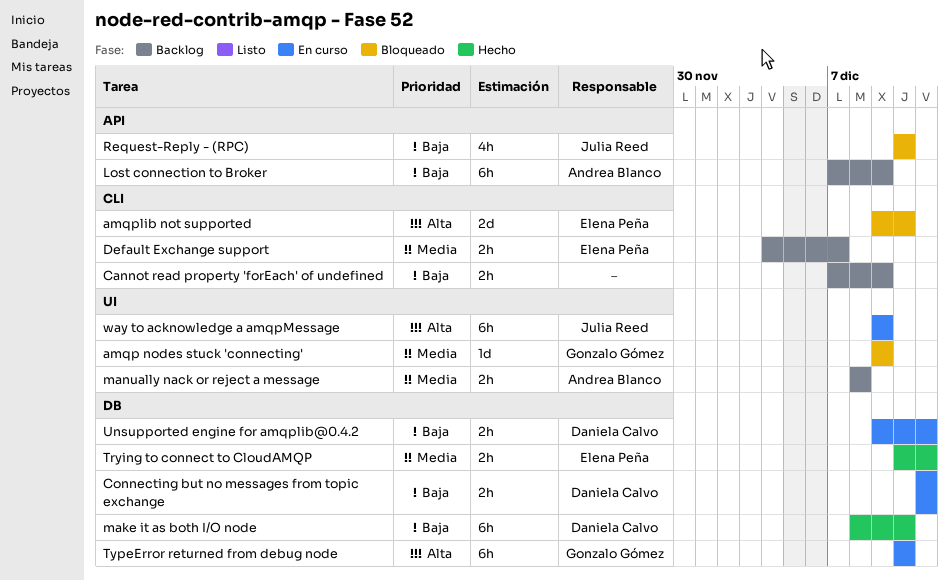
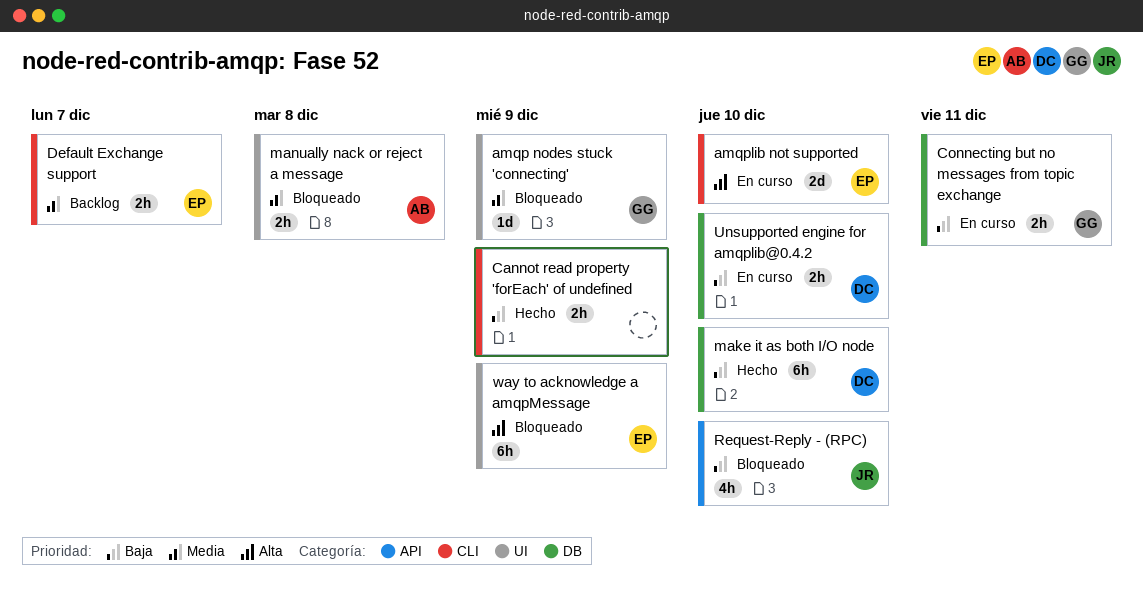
amqplib not supported, status: Bloqueado -> En curso
Cannot read property 'forEach' of undefined, status: Backlog -> Hecho
Connecting but no messages from topic exchange, owner: Daniela Calvo -> Gonzalo Gómez
Lost connection to Broker: present -> none
manually nack or reject a message, status: Backlog -> Bloqueado
Trying to connect to CloudAMQP: present -> none
TypeError returned from debug node: present -> none
Unsupported engine for amqplib@0.4.2, due: Dec 11 -> Dec 10
way to acknowledge a amqpMessage, status: En curso -> Bloqueado
way to acknowledge a amqpMessage, owner: Julia Reed -> Elena Peña

